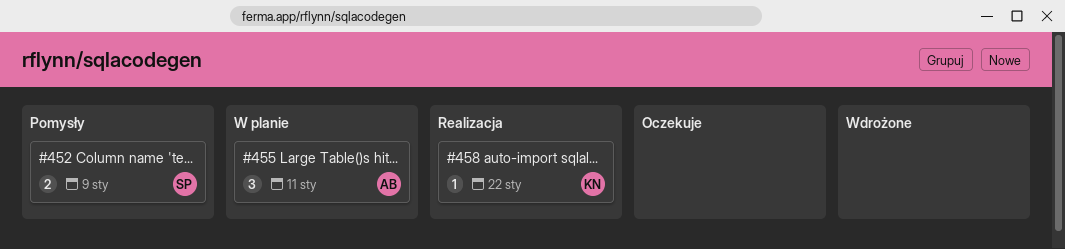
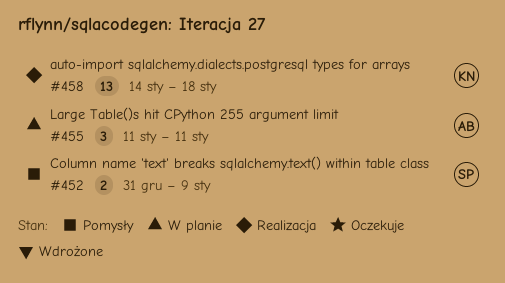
#458, estimate: 1 -> 13
#458, due: Jan 22 -> Jan 18

